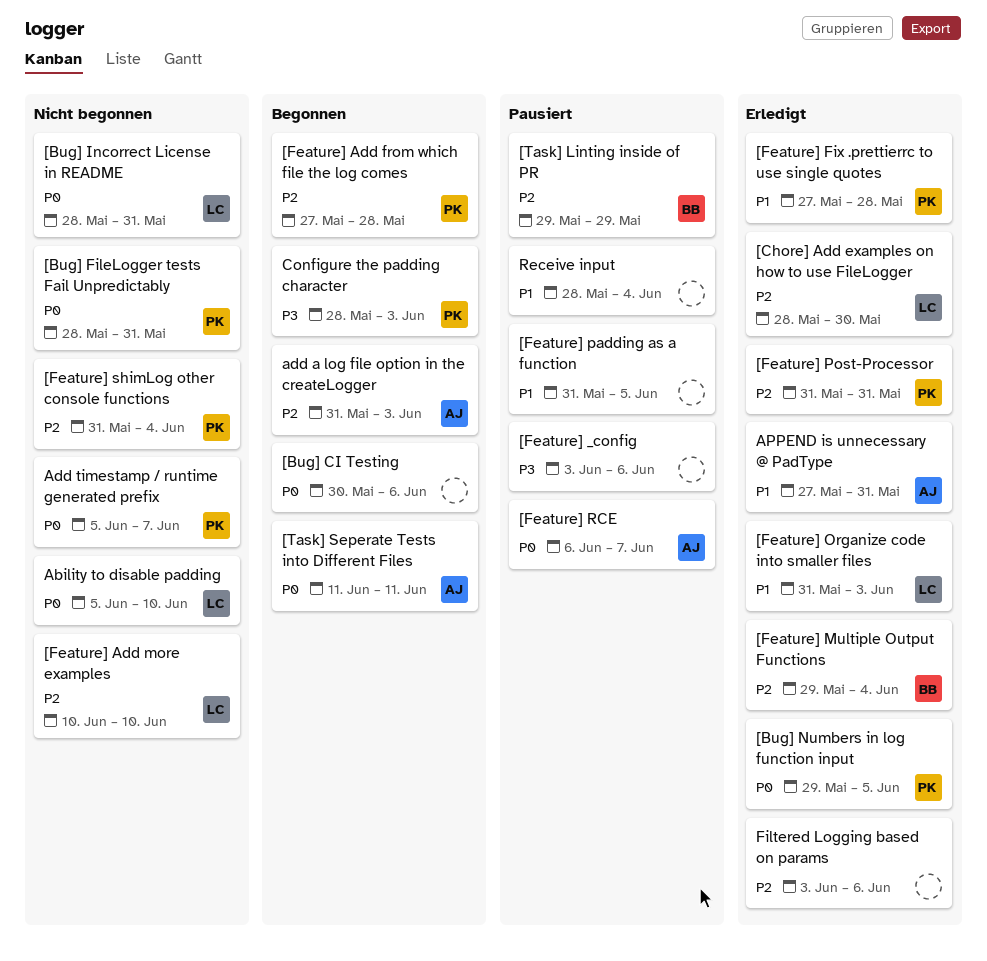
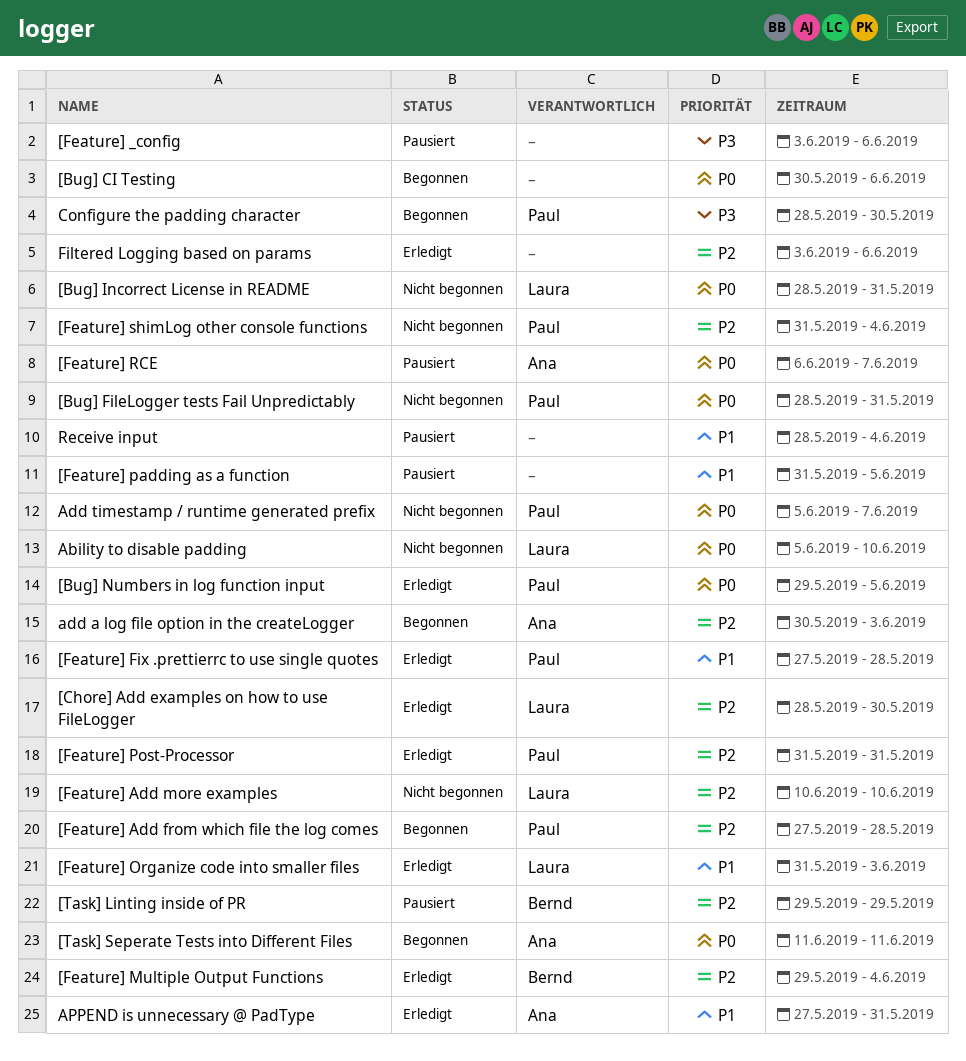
add a log file option in the createLogger, start: May 31 -> May 30
Configure the padding character, due: Jun 3 -> May 30

